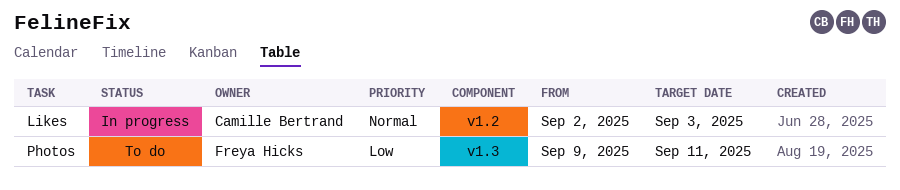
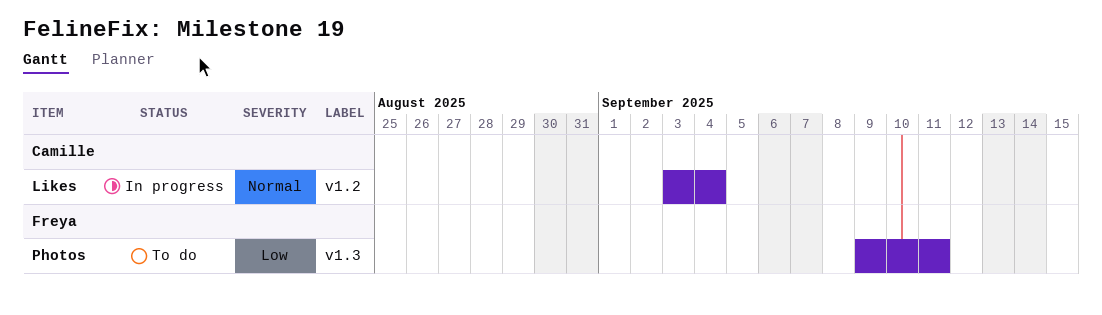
Likes, start: Sep 2 -> Sep 3
Likes, due: Sep 3 -> Sep 4

